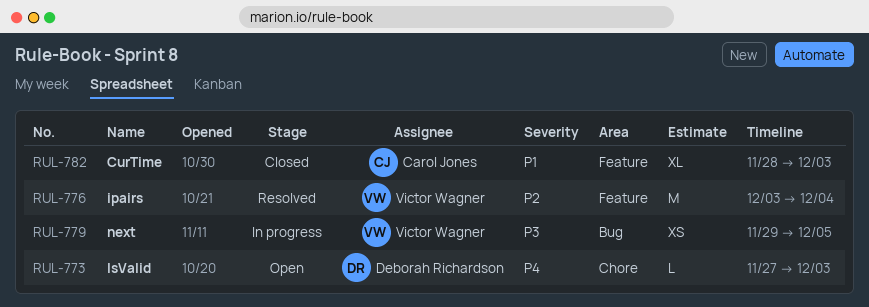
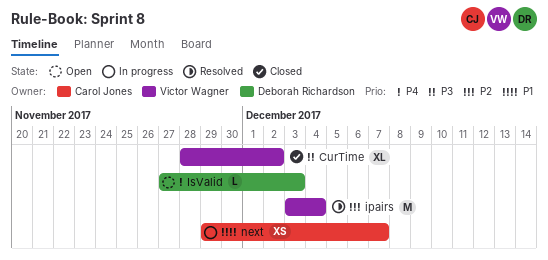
CurTime, owner: Carol Jones -> Victor Wagner
CurTime, priority: P1 -> P3
CurTime, due: Dec 3 -> Dec 2
next, owner: Victor Wagner -> Carol Jones
next, priority: P3 -> P1
next, due: Dec 5 -> Dec 7

